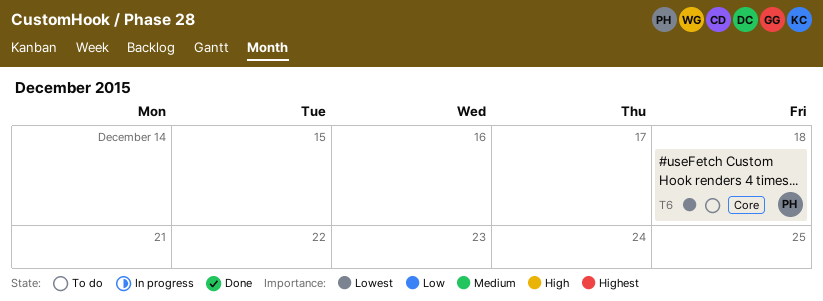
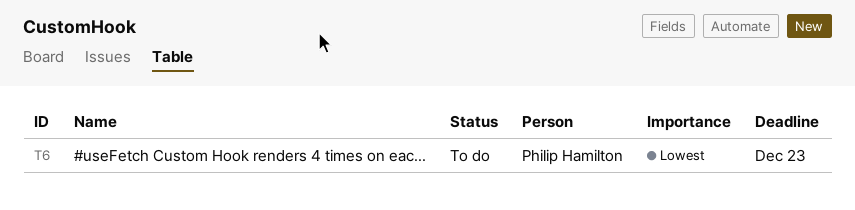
T6, due: Dec 18 -> Dec 23

